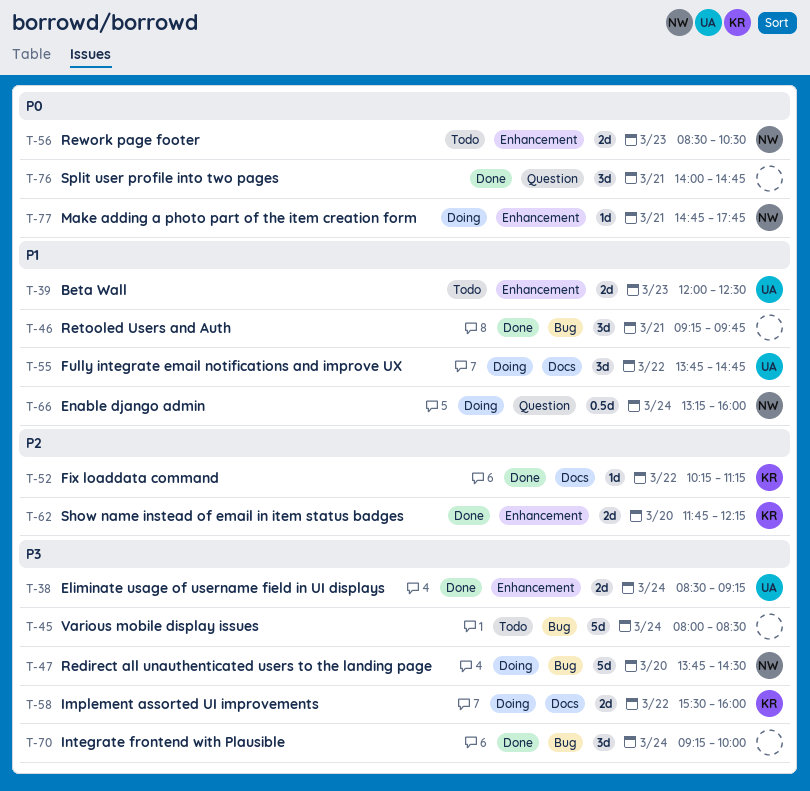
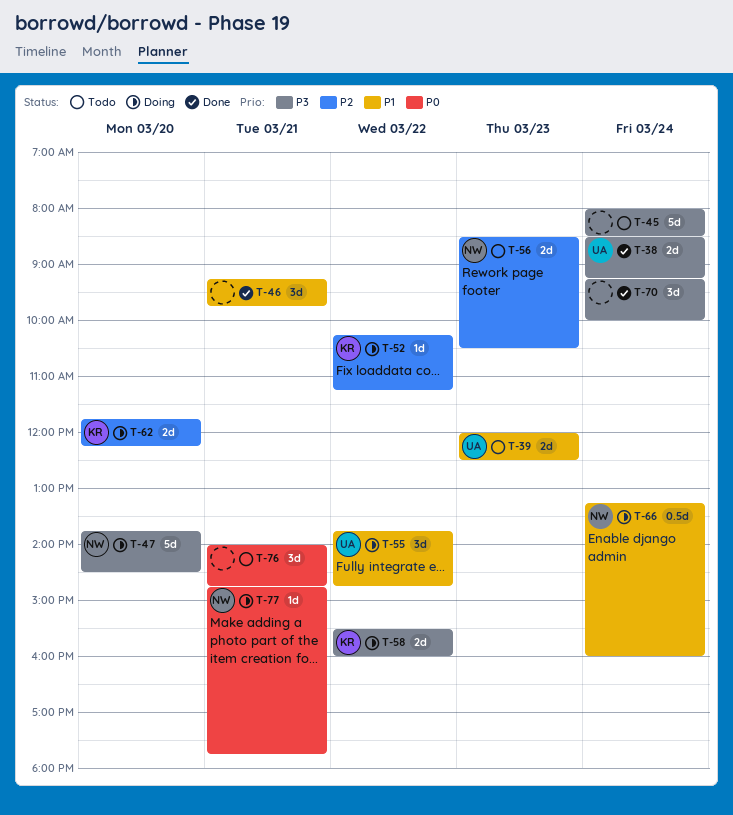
T-52, status: Done -> Doing
T-56, priority: P0 -> P2
T-62, status: Done -> Doing
T-76, status: Done -> Todo

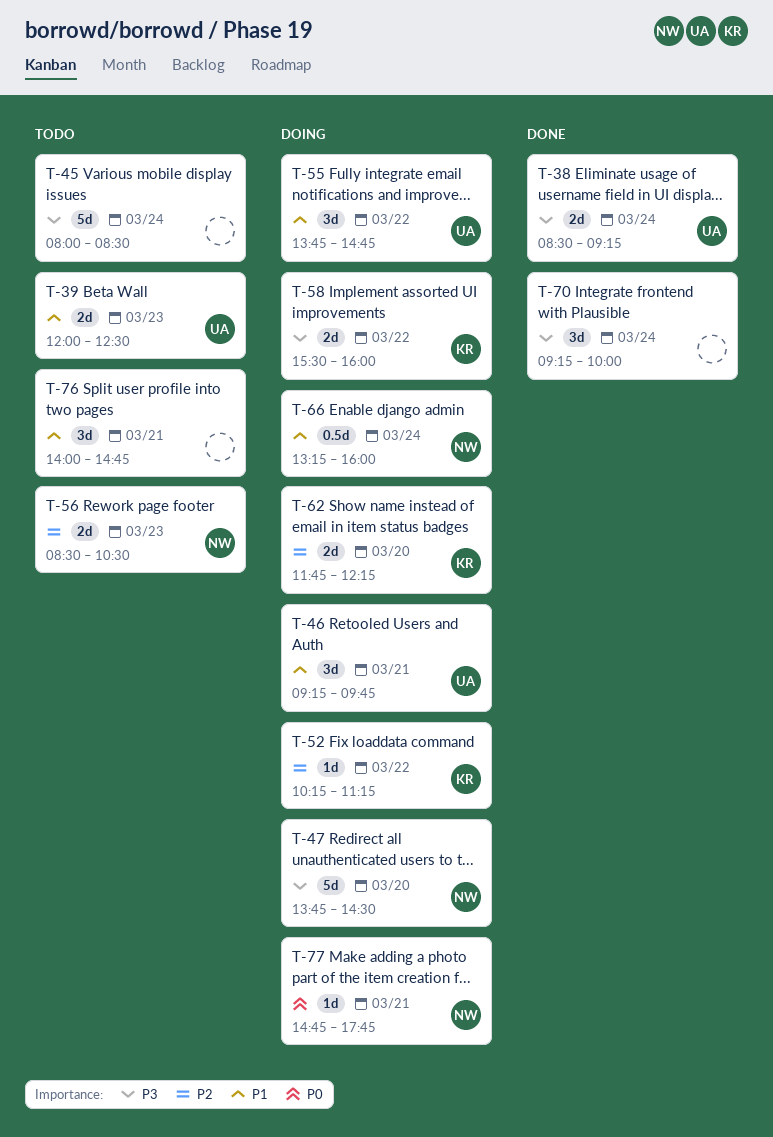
T-46, status: Done -> Doing
T-46, owner: none -> UA
T-76, priority: P0 -> P1

